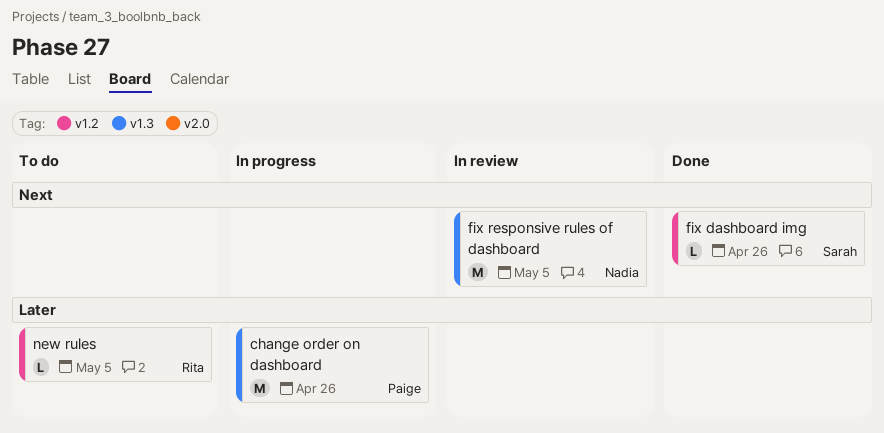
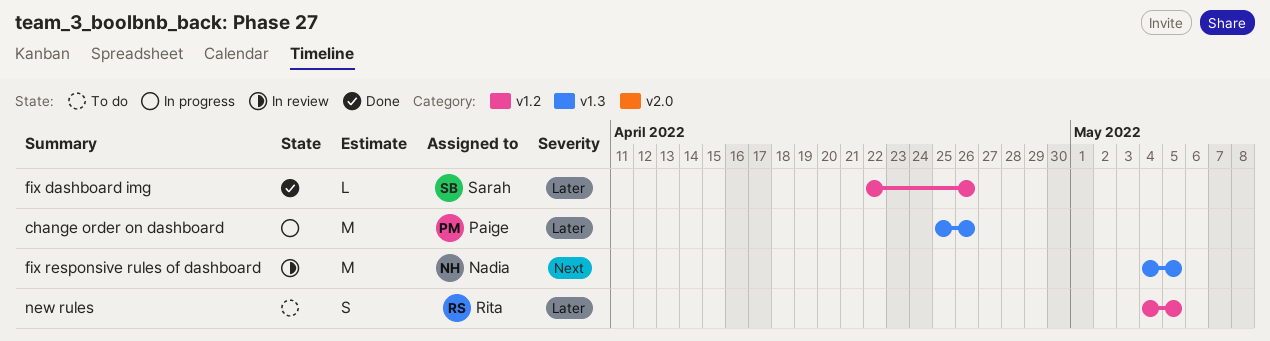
fix dashboard img, priority: Next -> Later
new rules, estimate: L -> S

